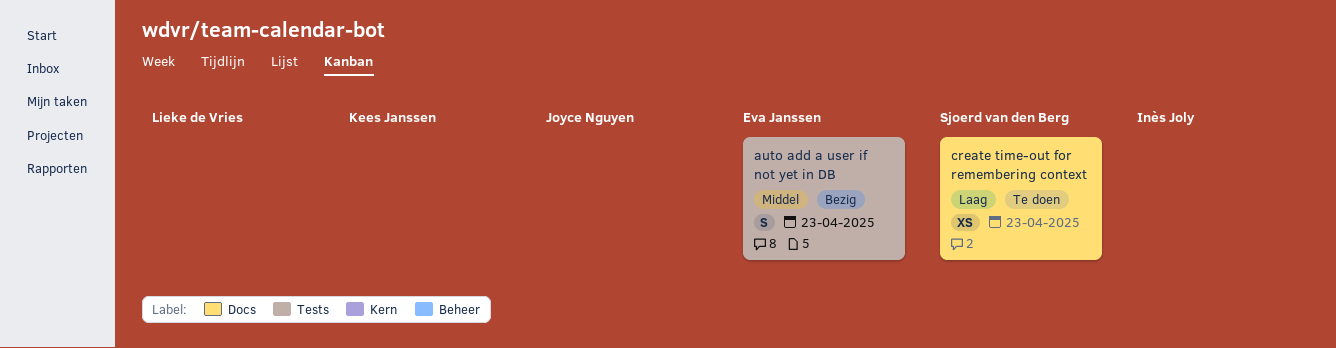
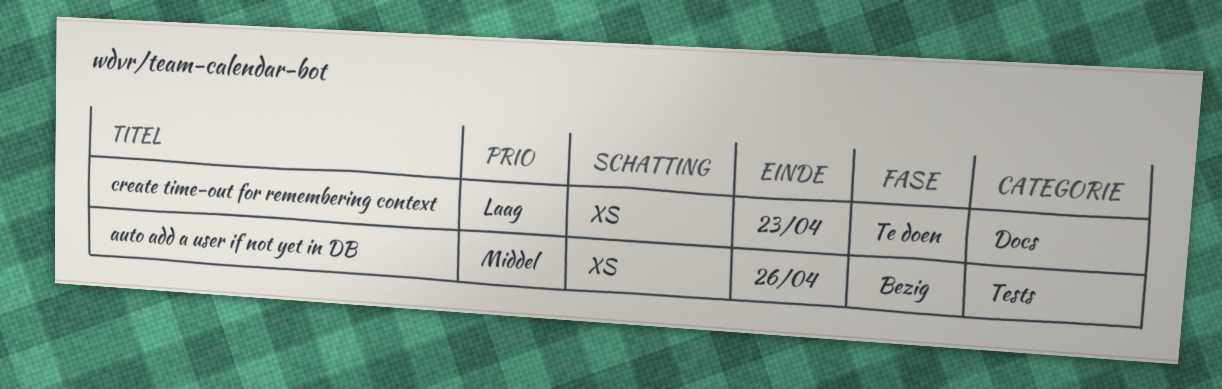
auto add a user if not yet in DB, estimate: S -> XS
auto add a user if not yet in DB, due: Apr 23 -> Apr 26

